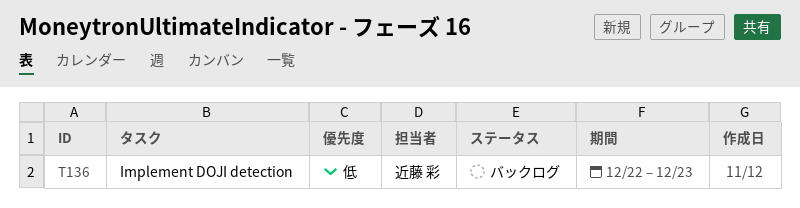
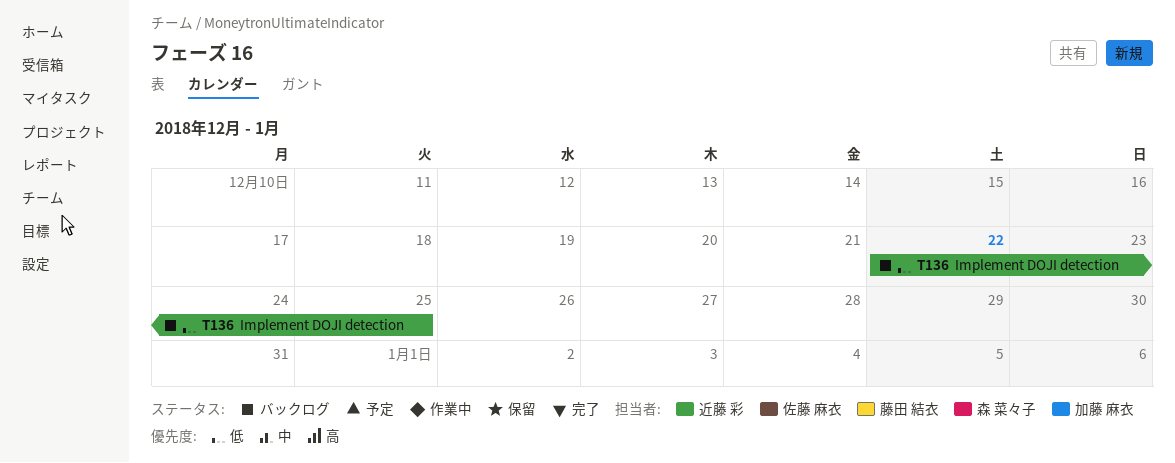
T136, due: Dec 23 -> Dec 25

